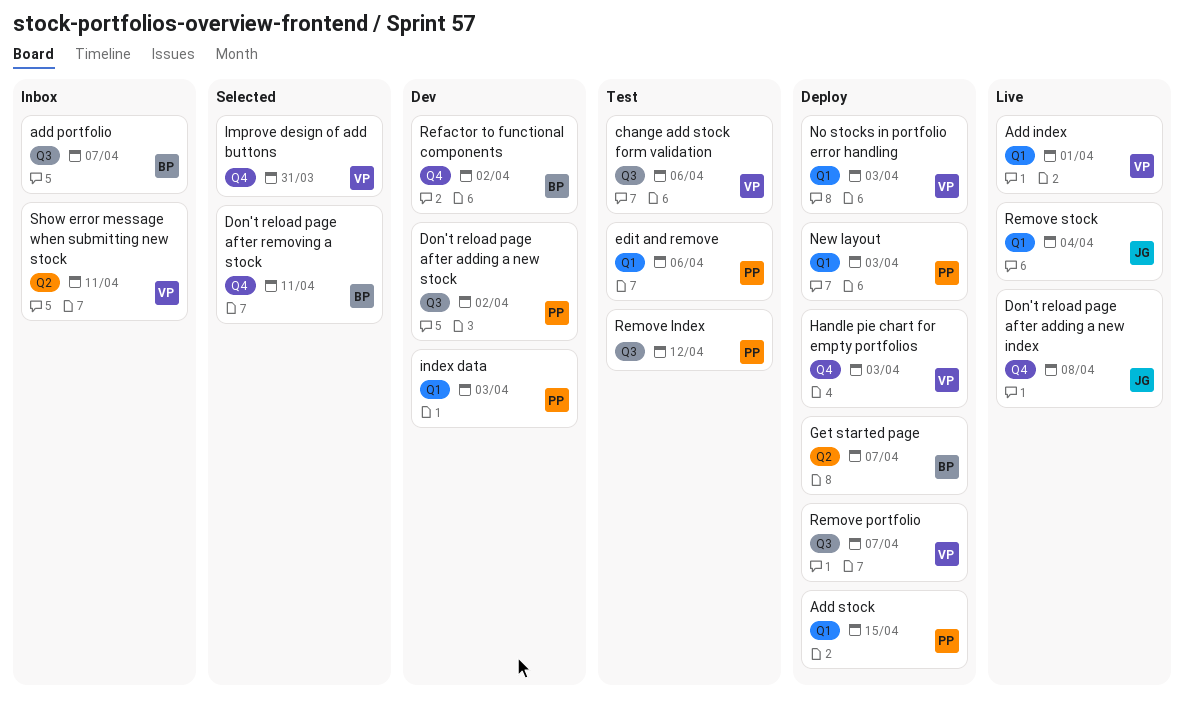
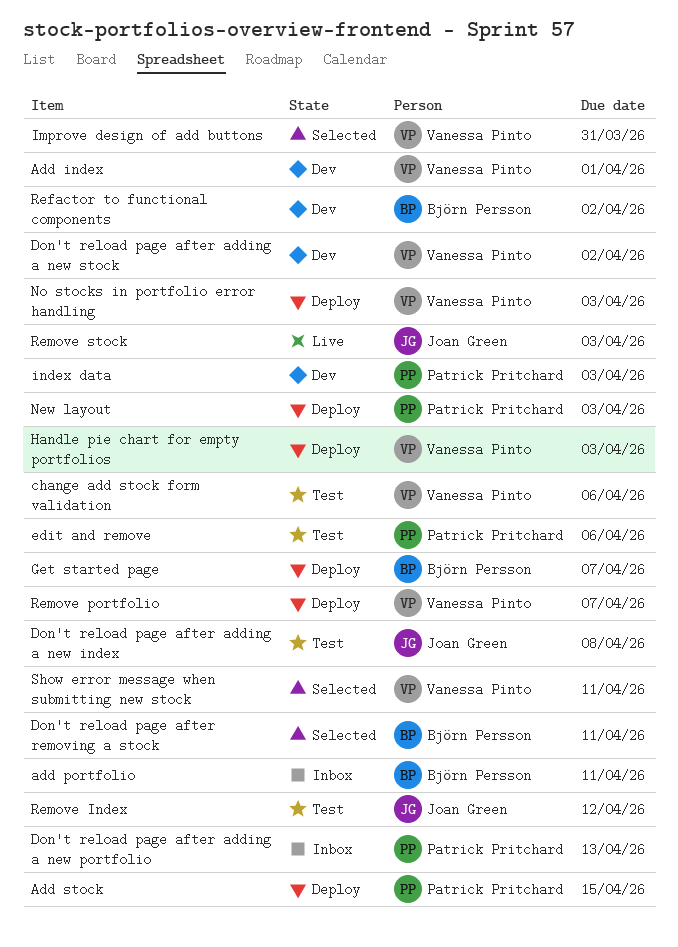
Add index, status: Live -> Dev
add portfolio, due: Apr 7 -> Apr 11
Don't reload page after adding a new index, status: Live -> Test
Don't reload page after adding a new portfolio: none -> present
Don't reload page after adding a new stock, owner: Patrick Pritchard -> Vanessa Pinto
Remove Index, owner: Patrick Pritchard -> Joan Green
Remove stock, due: Apr 4 -> Apr 3
Show error message when submitting new stock, status: Inbox -> Selected

